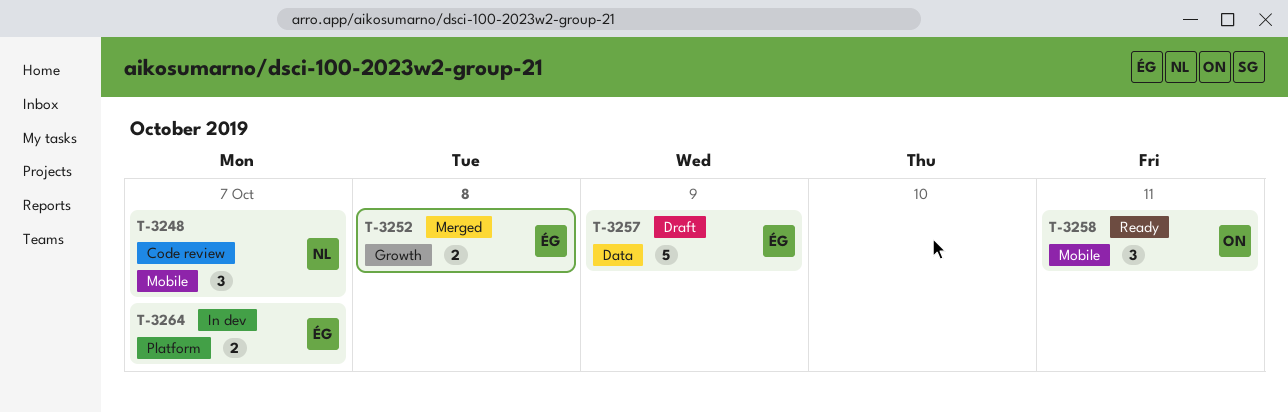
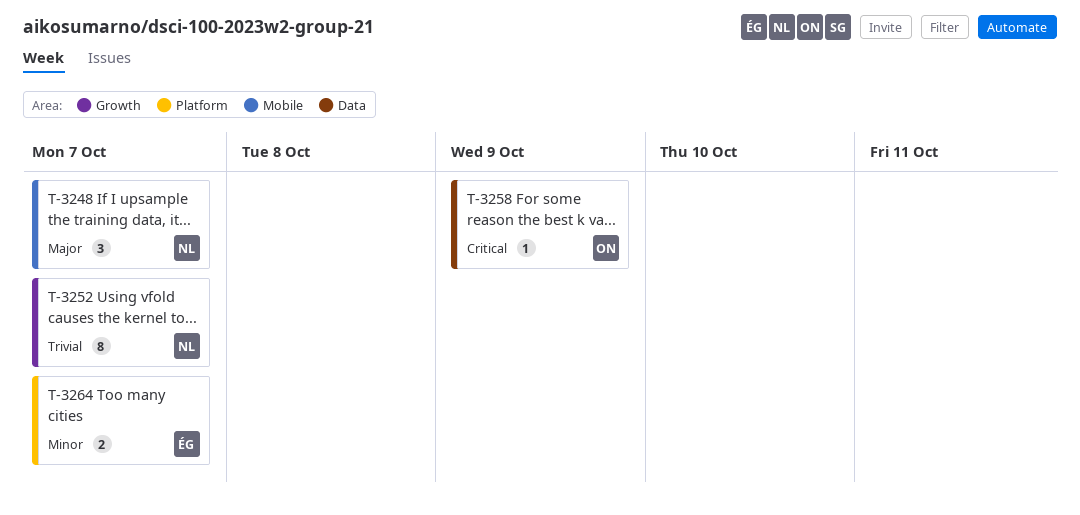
T-3252, owner: ÉG -> NL
T-3252, estimate: 2 -> 8
T-3252, due: Oct 8 -> Oct 7
T-3257: present -> none
T-3258, label: Mobile -> Data
T-3258, estimate: 3 -> 1
T-3258, due: Oct 11 -> Oct 9

